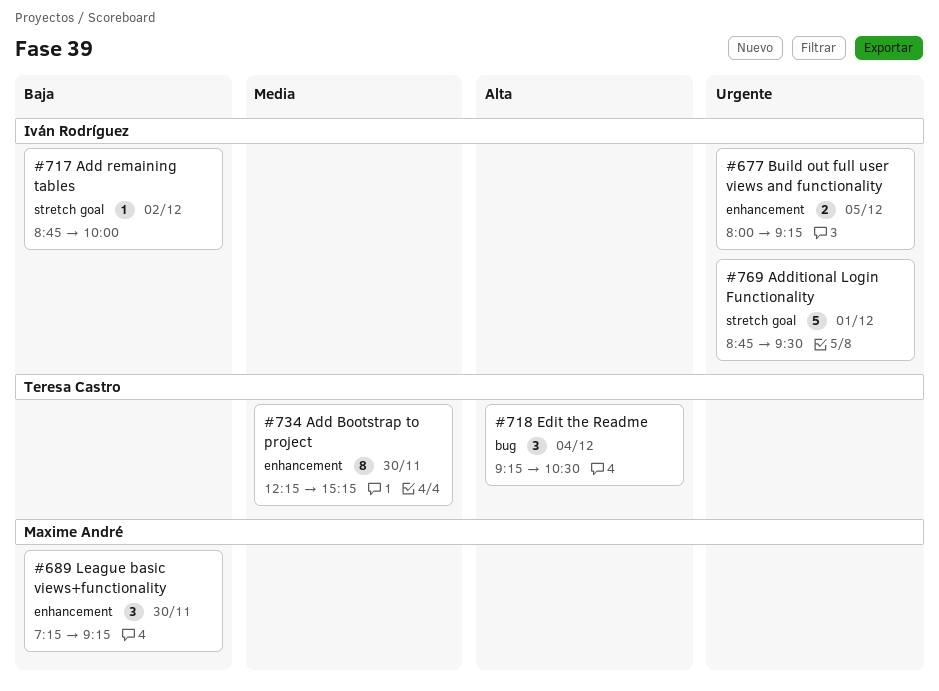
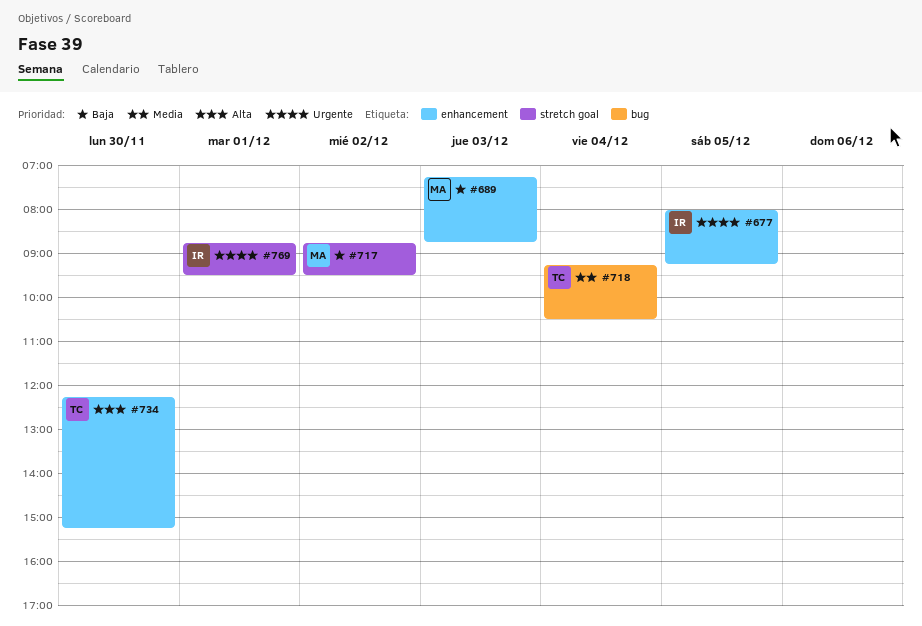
#689, day: Nov 30 -> Dec 3
#689, ends: 09:15 -> 08:45
#717, owner: Iván Rodríguez -> Maxime André
#717, ends: 10:00 -> 09:30
#718, priority: Alta -> Media
#734, priority: Media -> Alta

